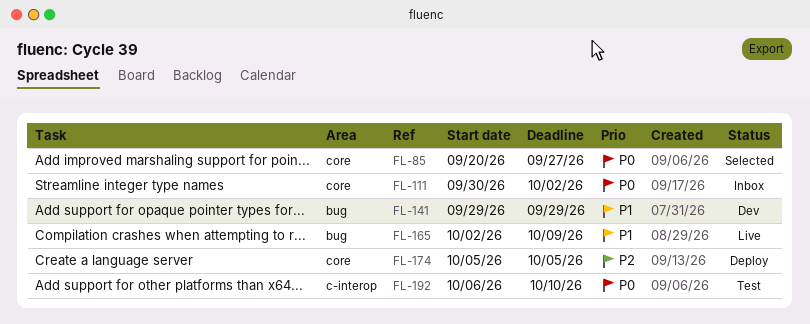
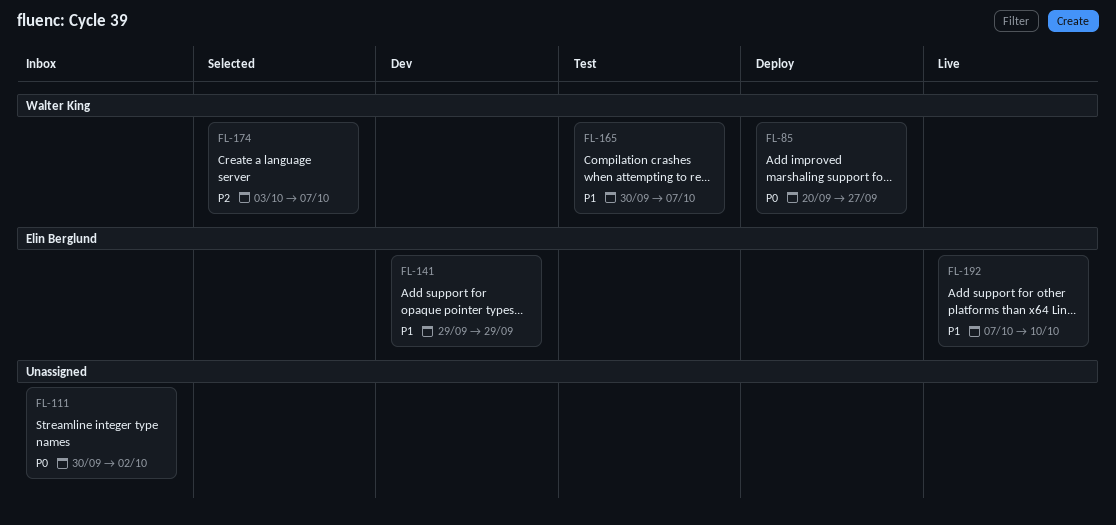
FL-85, status: Selected -> Deploy
FL-165, status: Live -> Test
FL-165, start: Oct 2 -> Sep 30
FL-165, due: Oct 9 -> Oct 7
FL-174, status: Deploy -> Selected
FL-174, start: Oct 5 -> Oct 3
FL-174, due: Oct 5 -> Oct 7
FL-192, status: Test -> Live
FL-192, priority: P0 -> P1
FL-192, start: Oct 6 -> Oct 7

